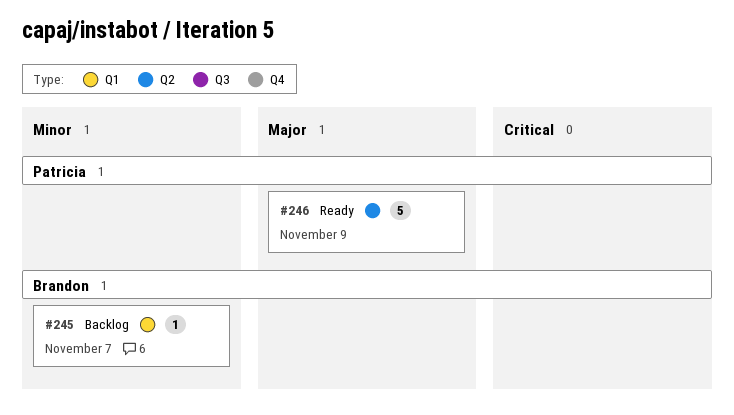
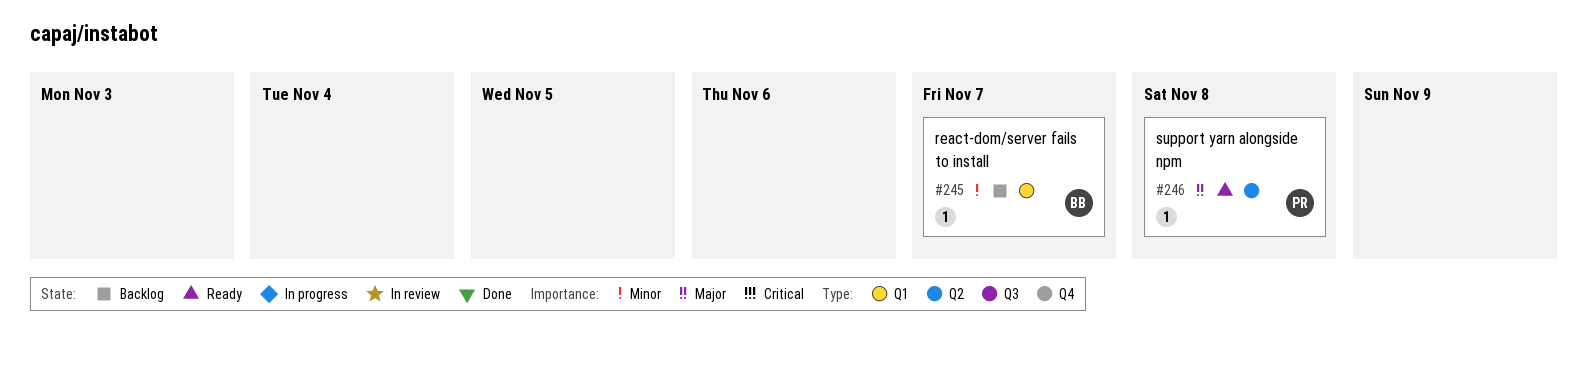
#246, estimate: 5 -> 1
#246, due: Nov 9 -> Nov 8

